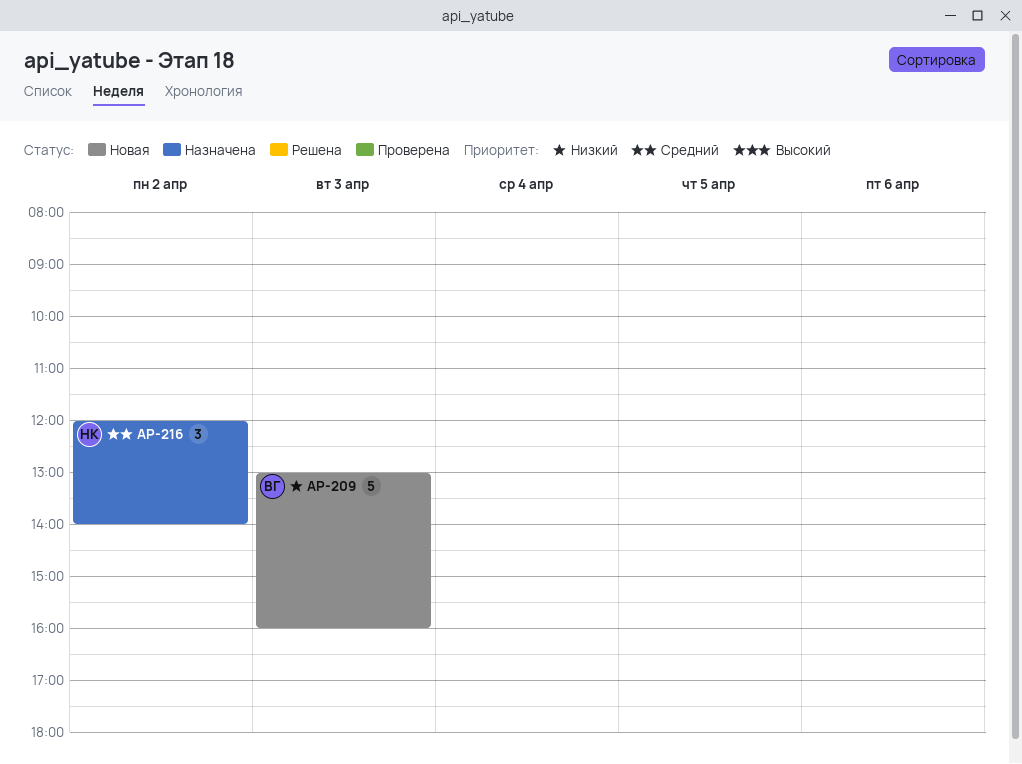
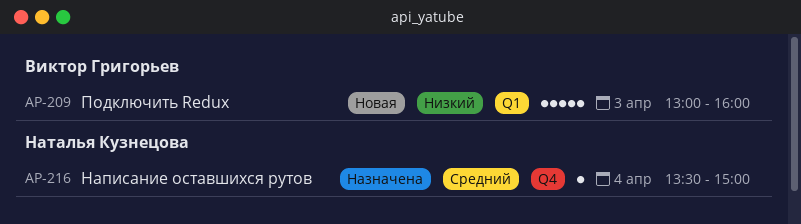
AP-216, estimate: 3 -> 1
AP-216, day: Apr 2 -> Apr 4
AP-216, begins: 12:00 -> 13:30
AP-216, ends: 14:00 -> 15:00

